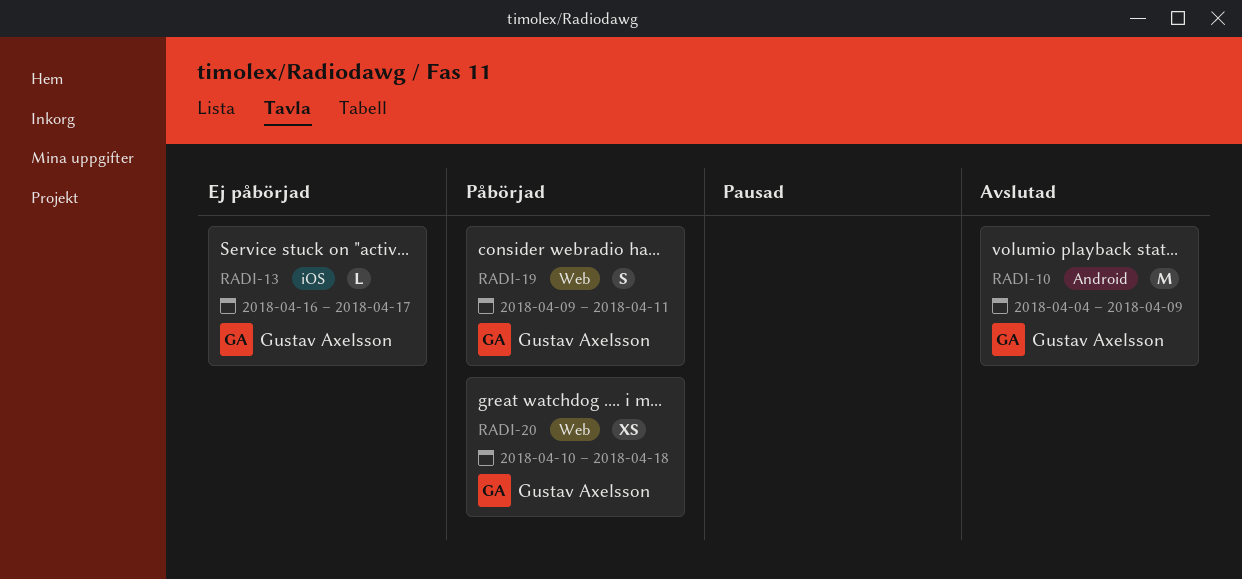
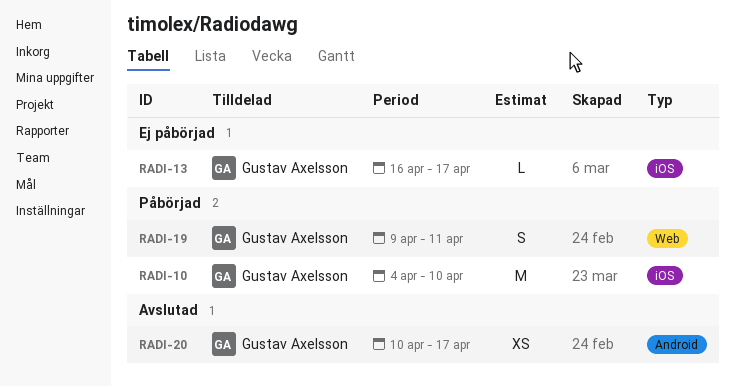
RADI-10, status: Avslutad -> Påbörjad
RADI-10, label: Android -> iOS
RADI-10, due: Apr 9 -> Apr 10
RADI-20, status: Påbörjad -> Avslutad
RADI-20, label: Web -> Android
RADI-20, due: Apr 18 -> Apr 17

